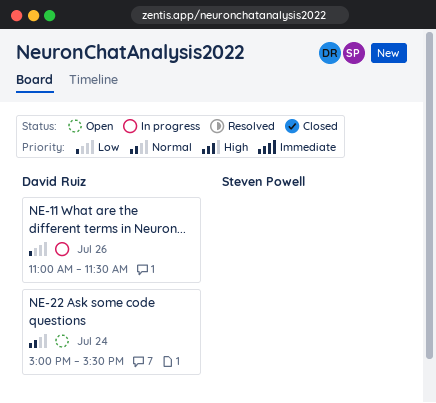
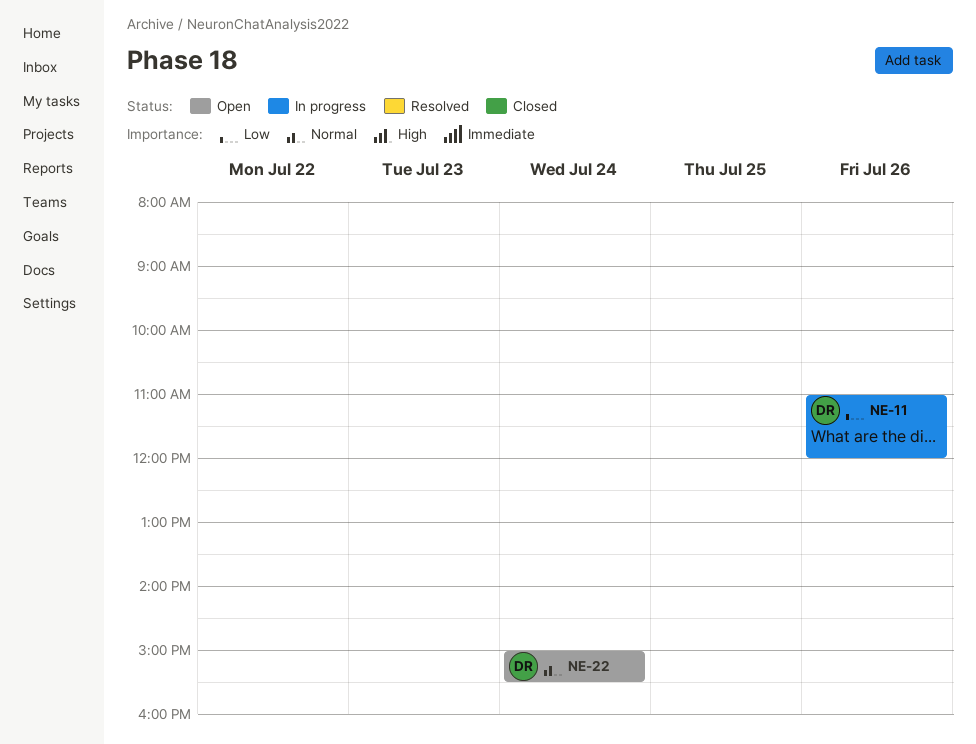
NE-11, ends: 11:30 -> 12:00

